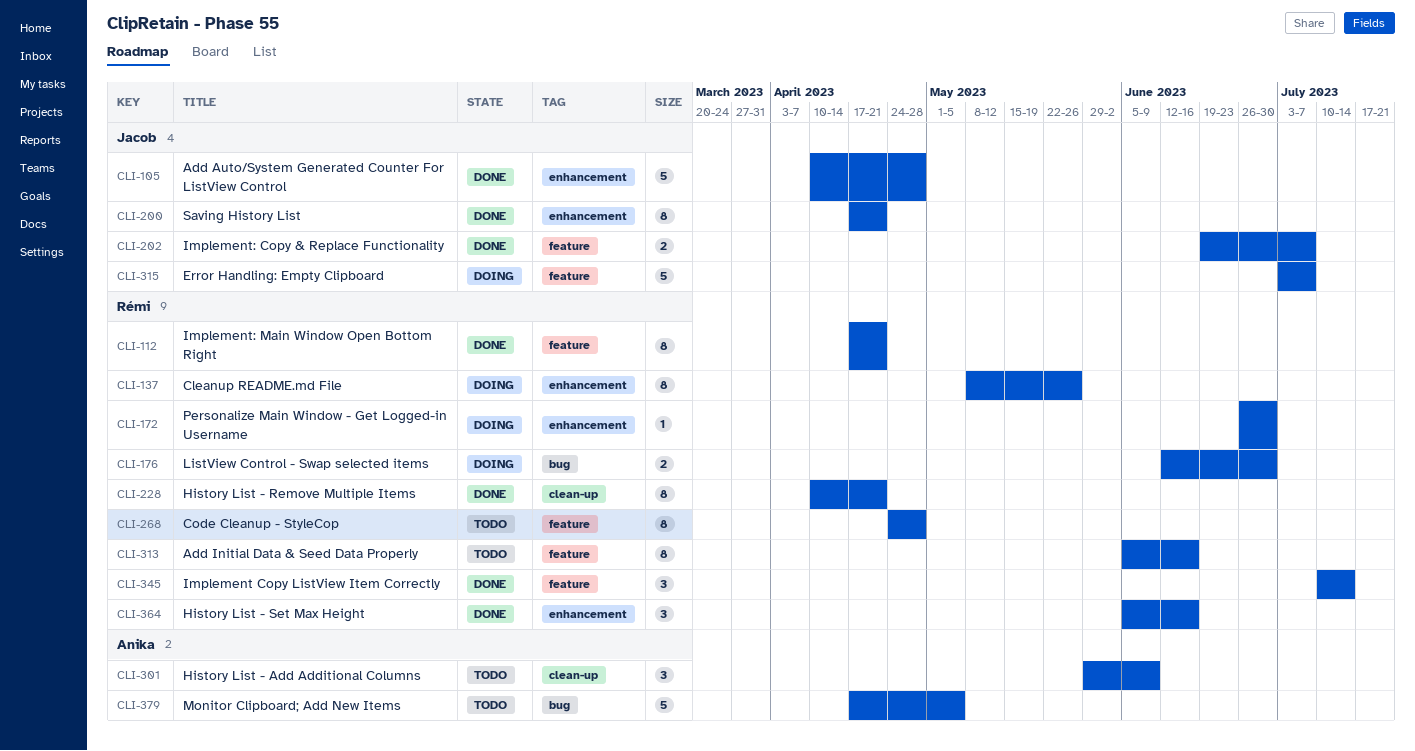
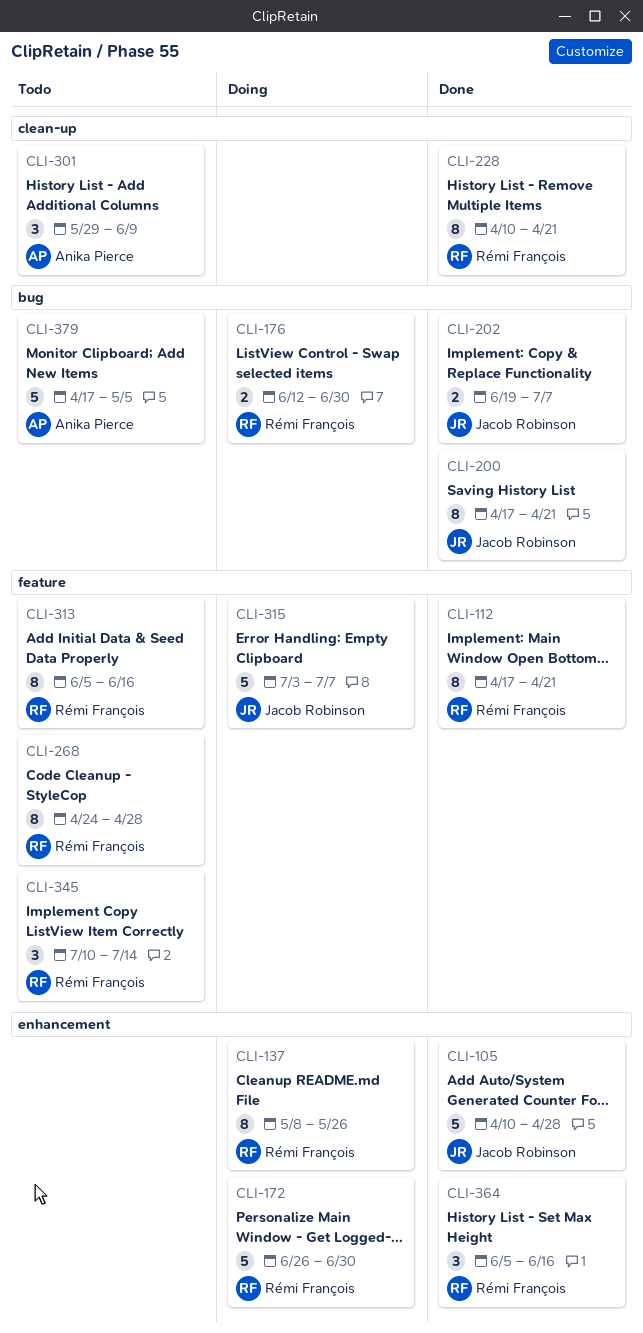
CLI-172, estimate: 1 -> 5
CLI-200, label: enhancement -> bug
CLI-202, label: feature -> bug
CLI-345, status: Done -> Todo

